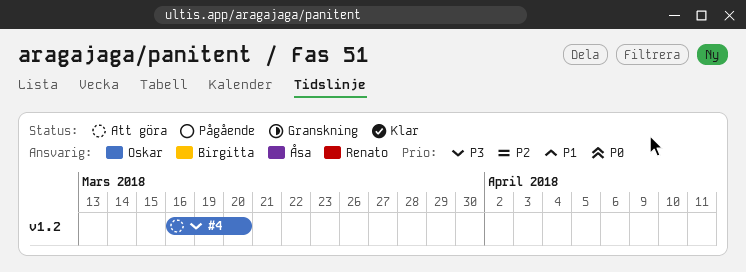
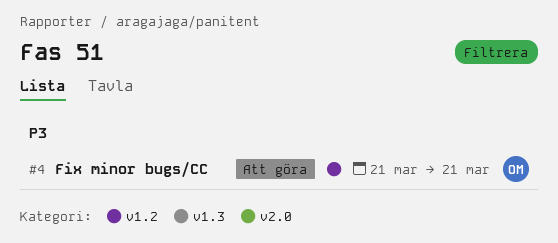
#4, start: Mar 16 -> Mar 21
#4, due: Mar 20 -> Mar 21

